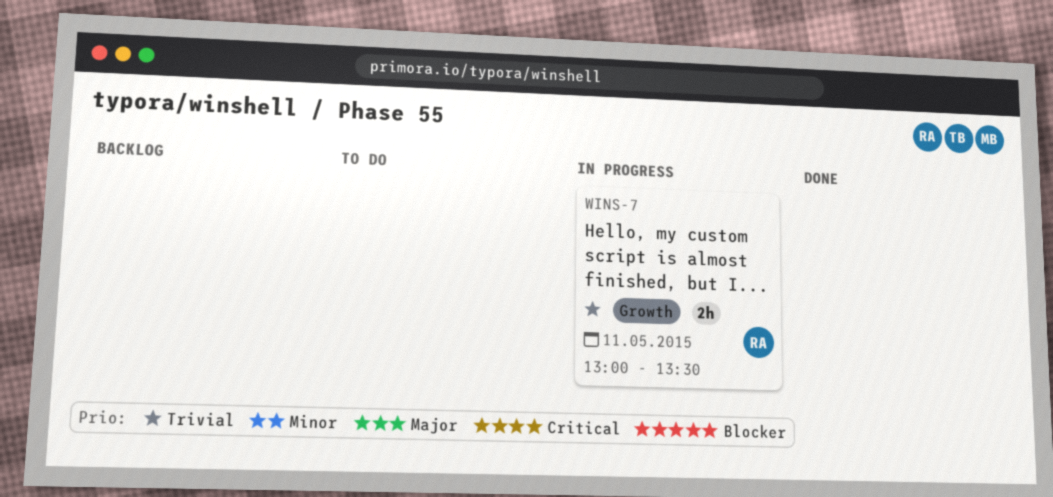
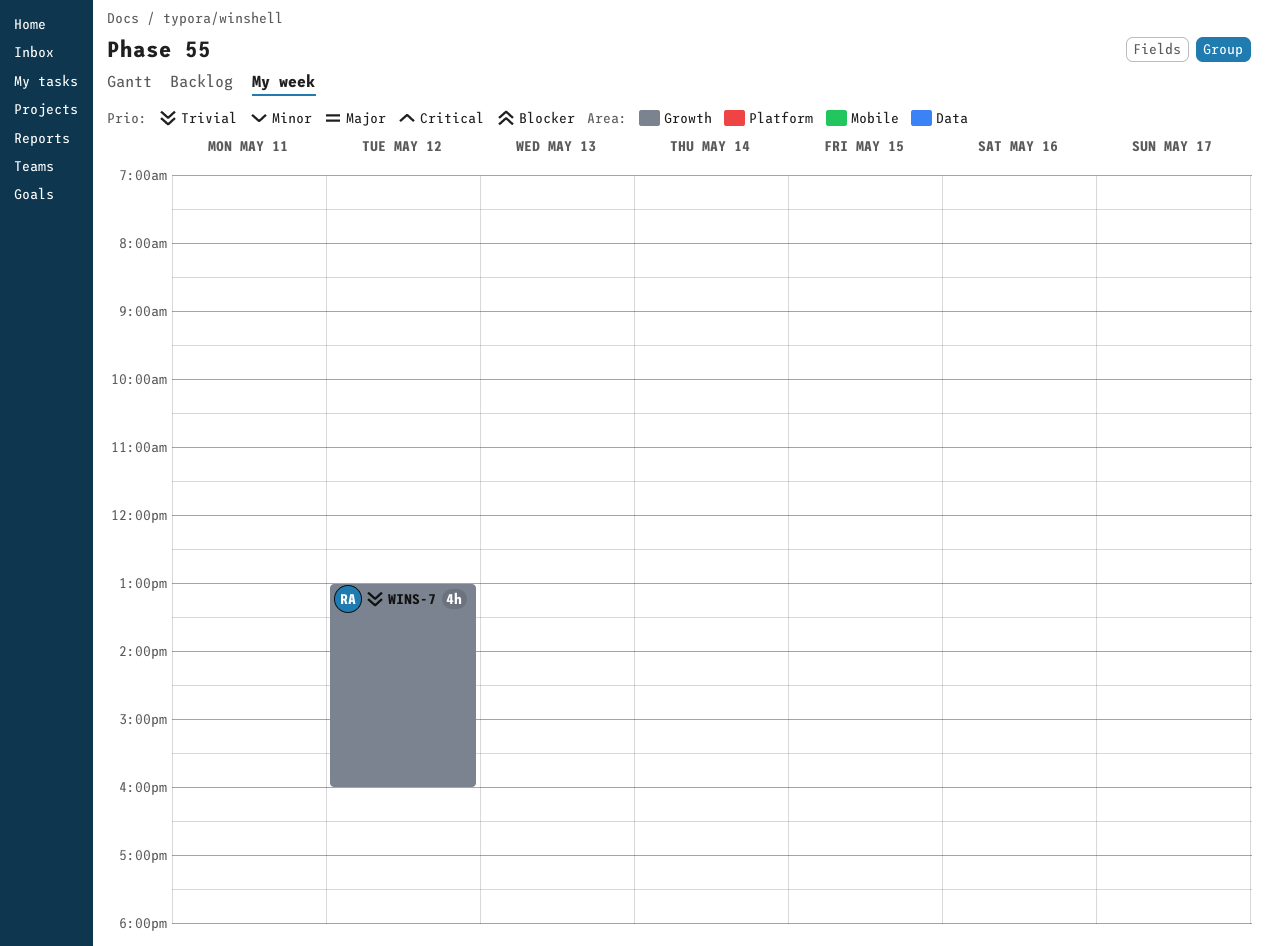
WINS-7, estimate: 2h -> 4h
WINS-7, day: May 11 -> May 12
WINS-7, ends: 13:30 -> 16:00

